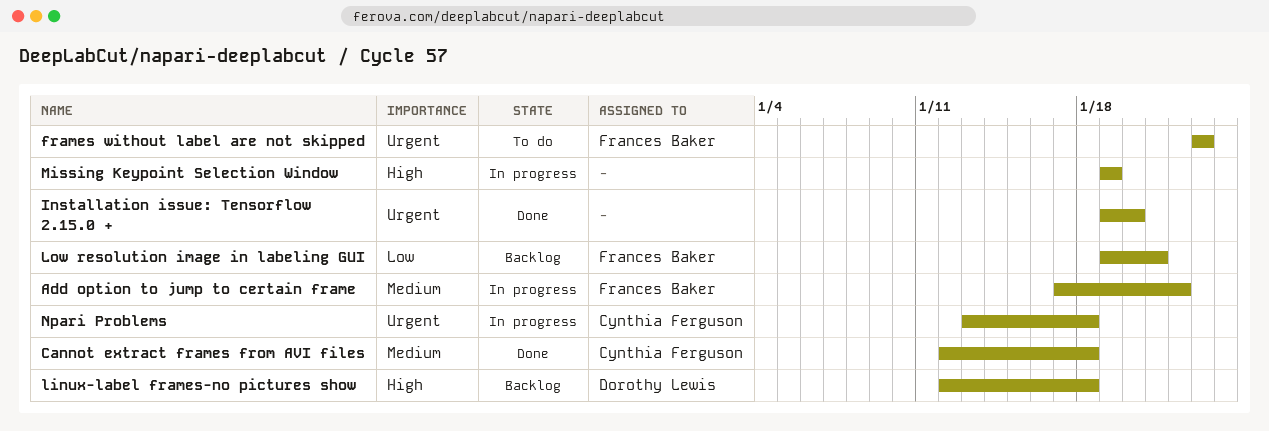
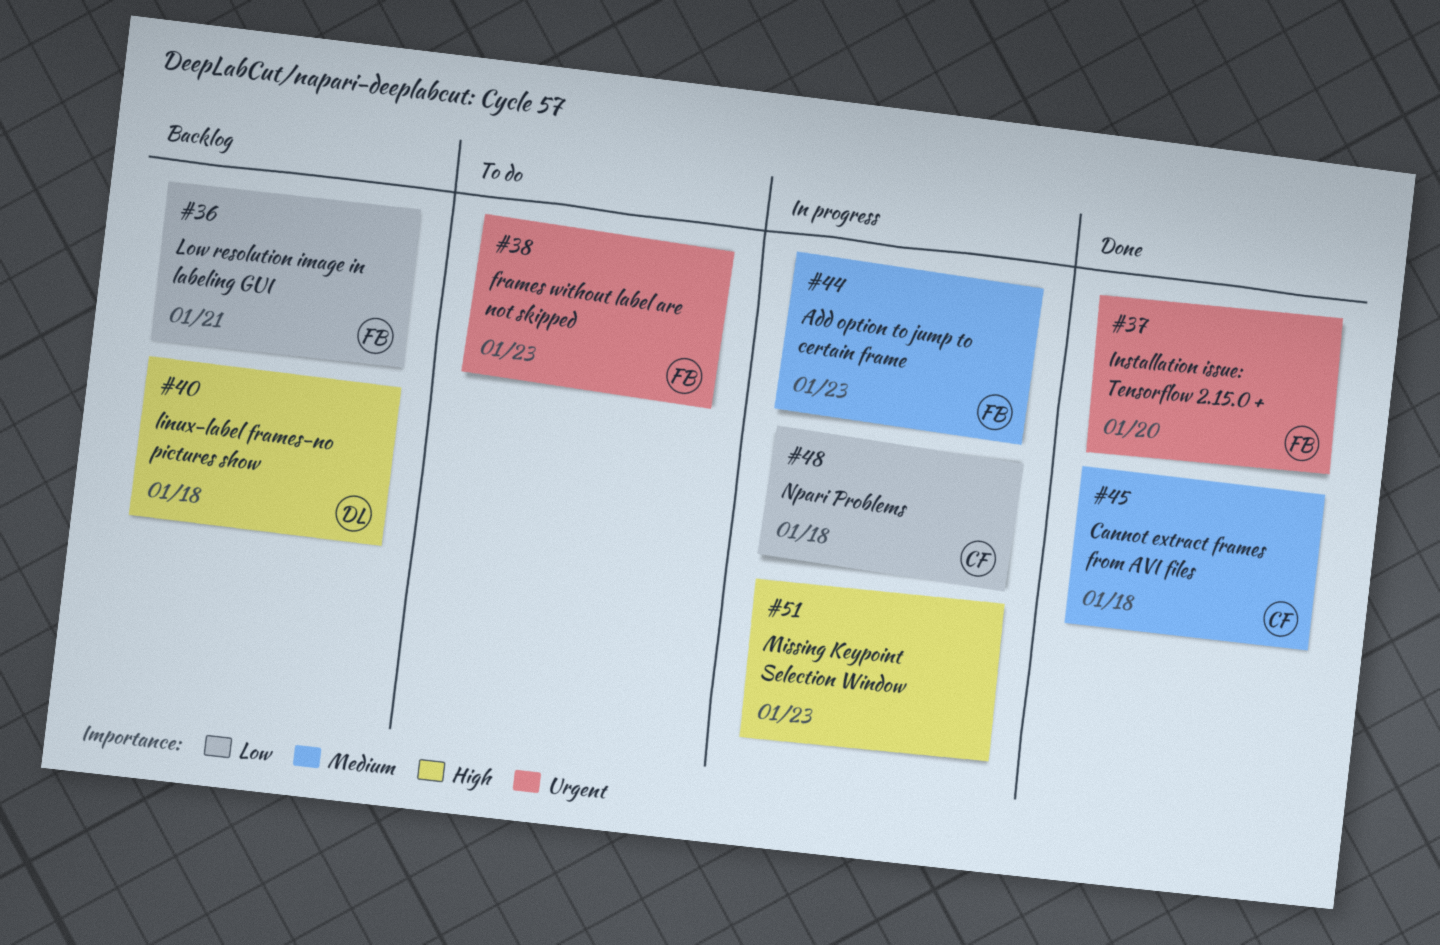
Add option to jump to certain frame, due: Jan 22 -> Jan 23
Installation issue: Tensorflow 2.15.0 +, owner: none -> Frances Baker
Missing Keypoint Selection Window, due: Jan 19 -> Jan 23
Npari Problems, priority: Urgent -> Low

